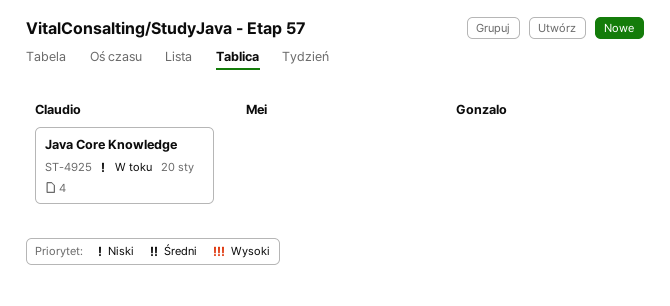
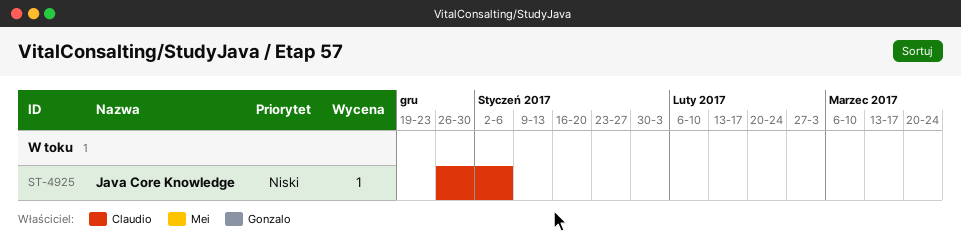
ST-4925, due: Jan 20 -> Jan 6

